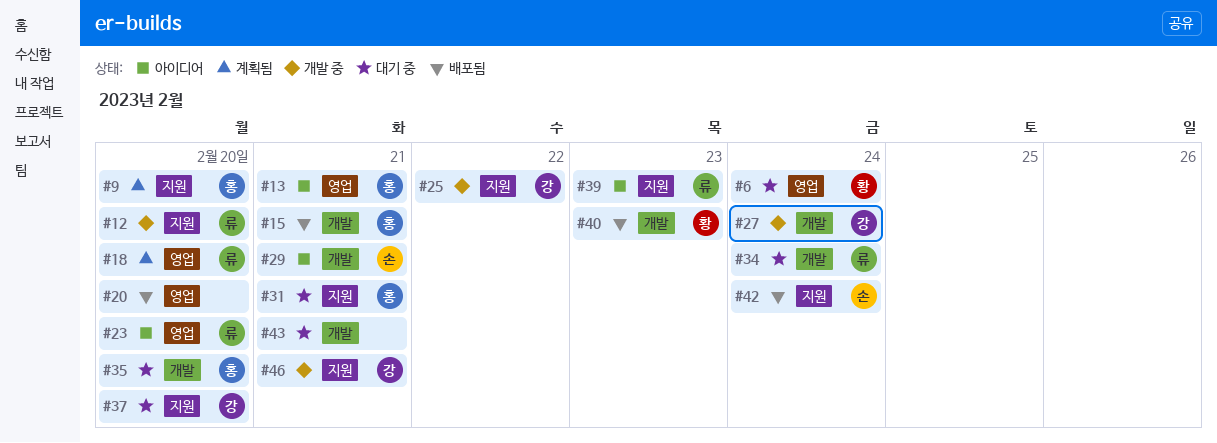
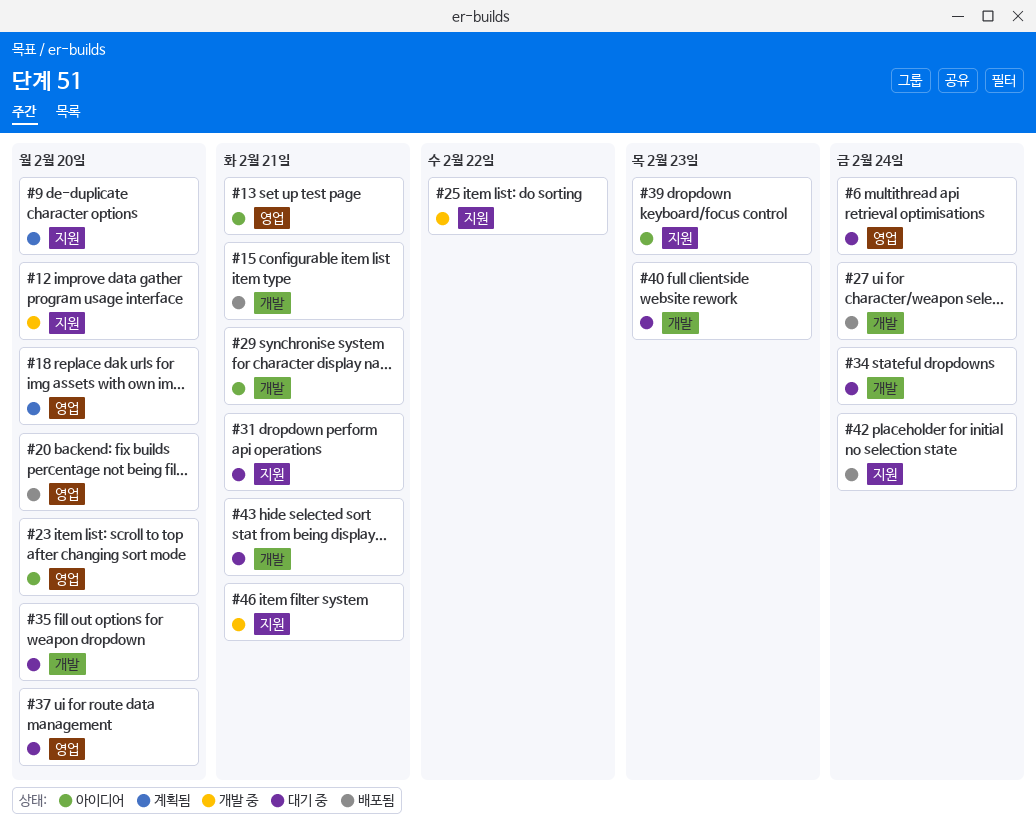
#27, status: 개발 중 -> 배포됨
#37, label: 지원 -> 영업
#40, status: 배포됨 -> 대기 중

